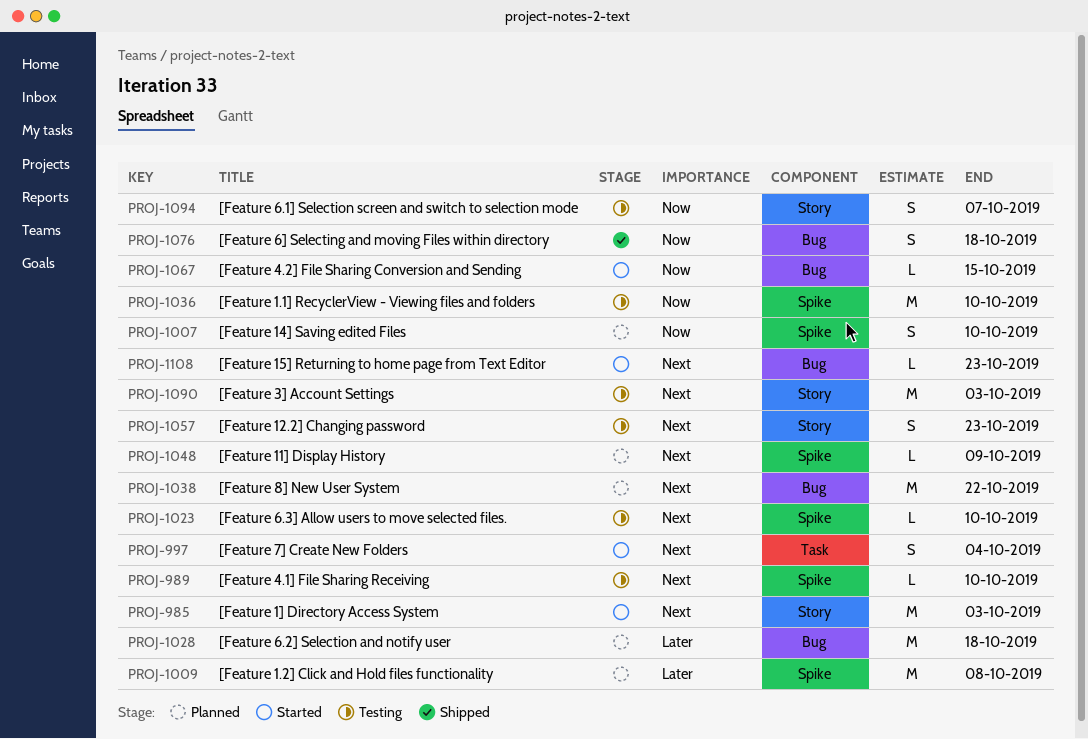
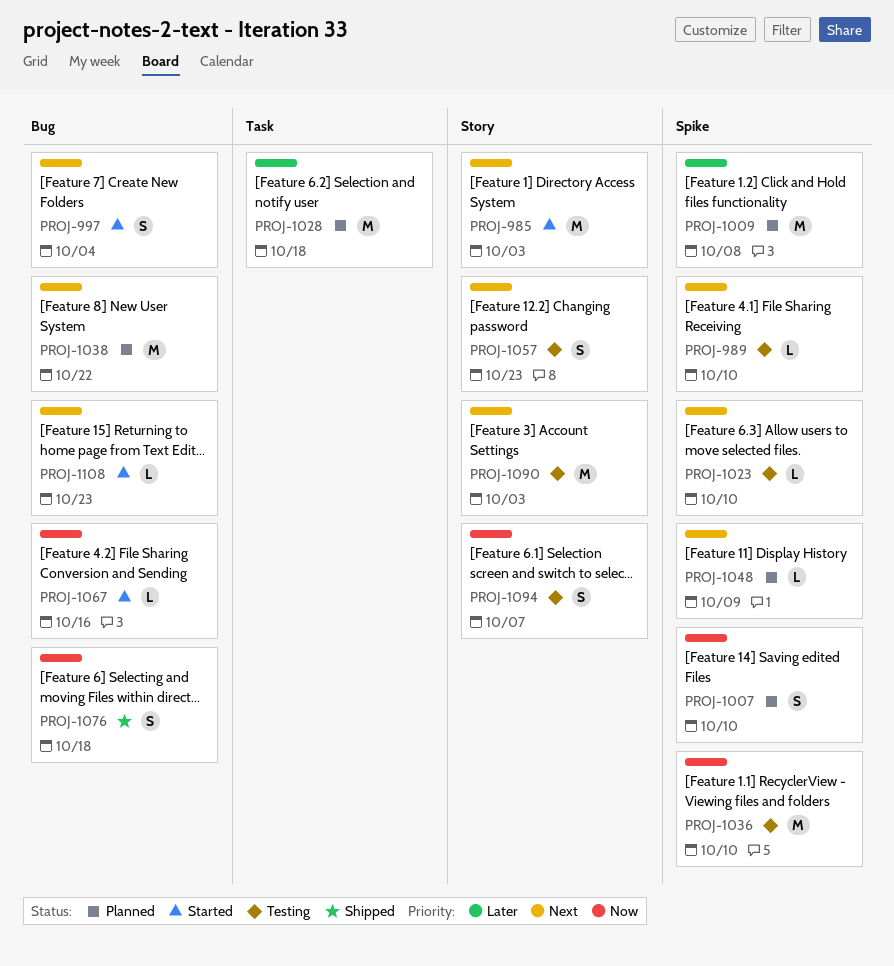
PROJ-997, label: Task -> Bug
PROJ-1028, label: Bug -> Task
PROJ-1067, due: Oct 15 -> Oct 16

